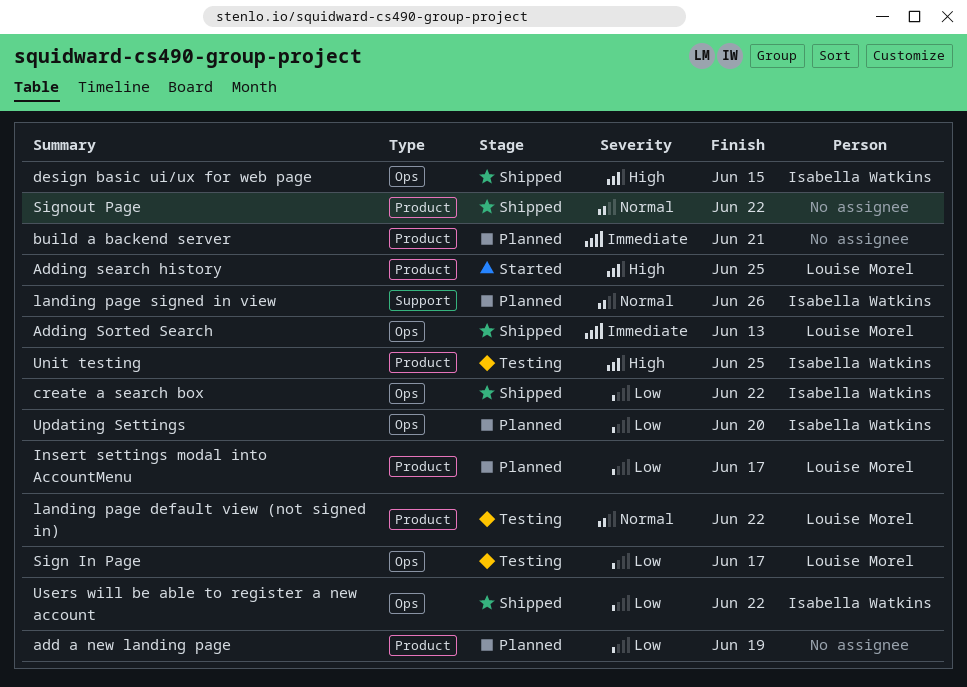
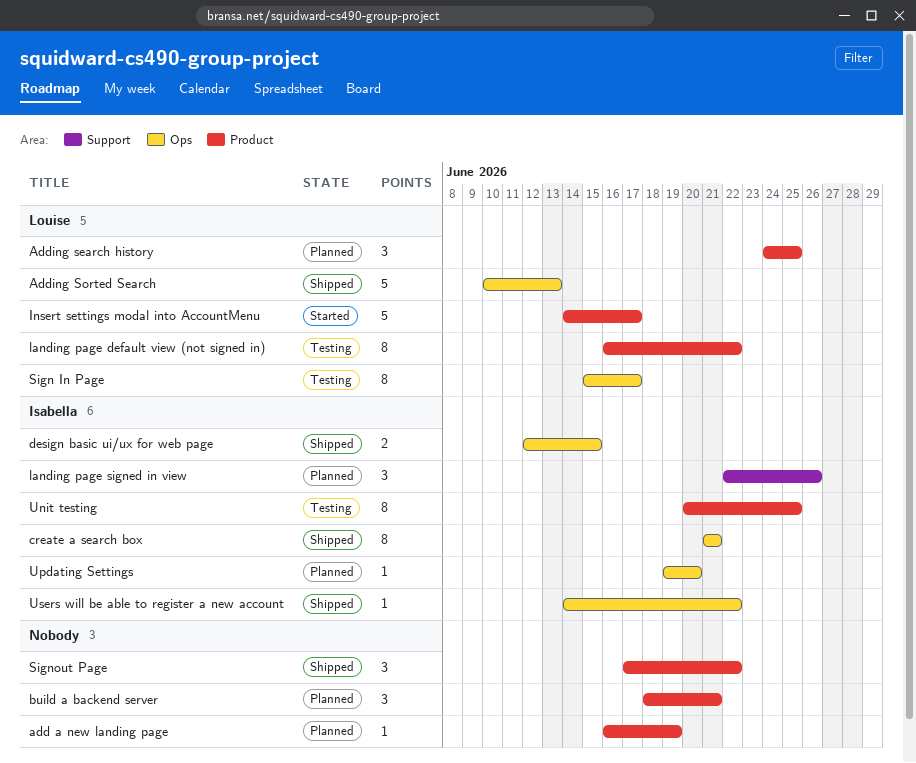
Adding search history, status: Started -> Planned
create a search box, due: Jun 22 -> Jun 21
Insert settings modal into AccountMenu, status: Planned -> Started

